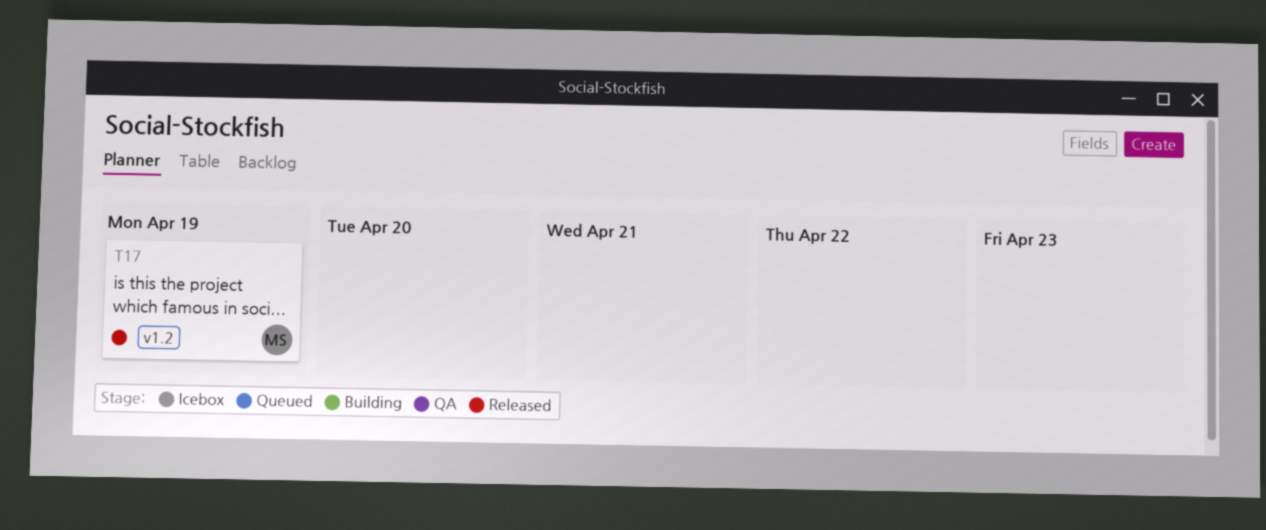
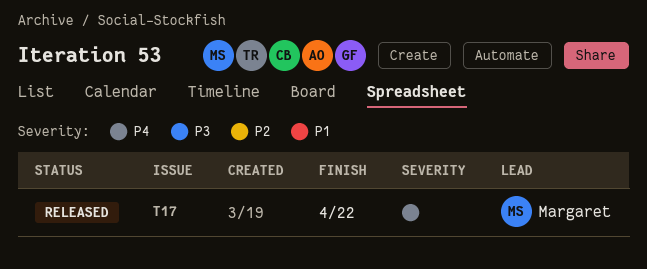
T17, due: Apr 19 -> Apr 22

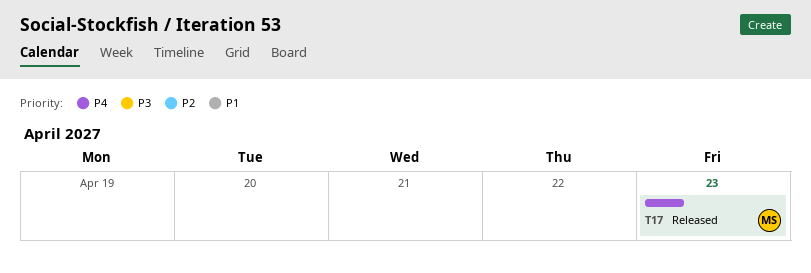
T17, due: Apr 22 -> Apr 23

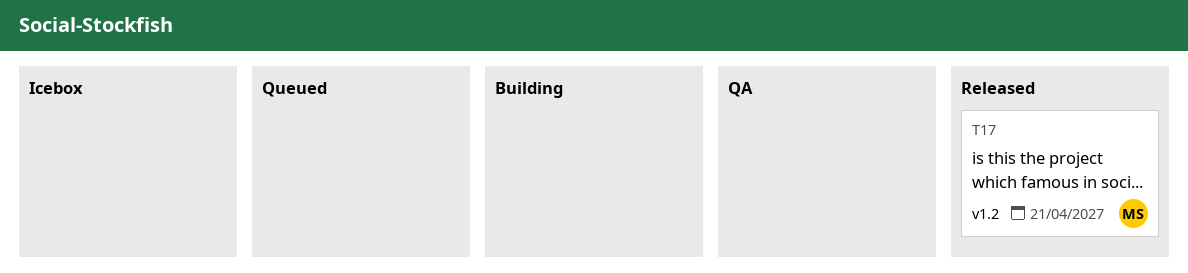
T17, due: Apr 23 -> Apr 21

